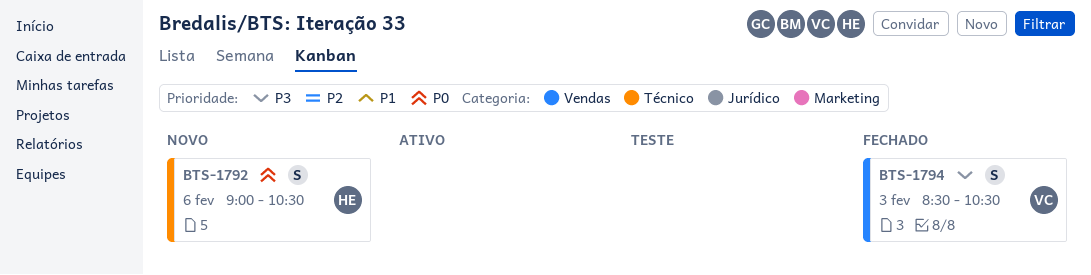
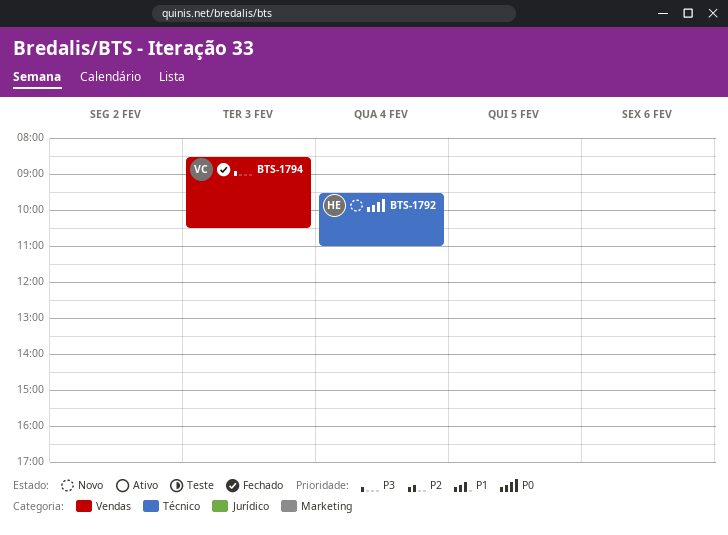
BTS-1792, day: Feb 6 -> Feb 4
BTS-1792, begins: 09:00 -> 09:30
BTS-1792, ends: 10:30 -> 11:00

